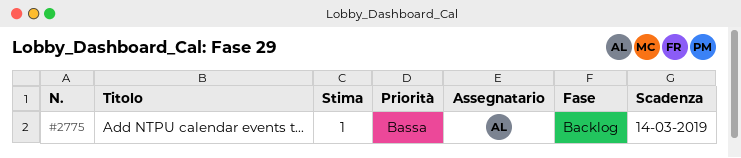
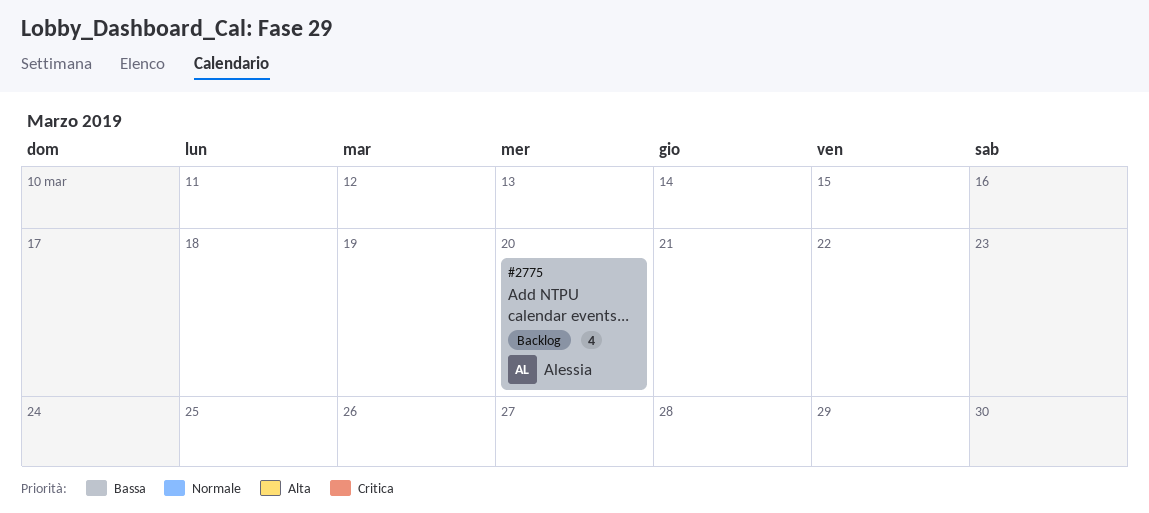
#2775, estimate: 1 -> 4
#2775, due: Mar 14 -> Mar 20

